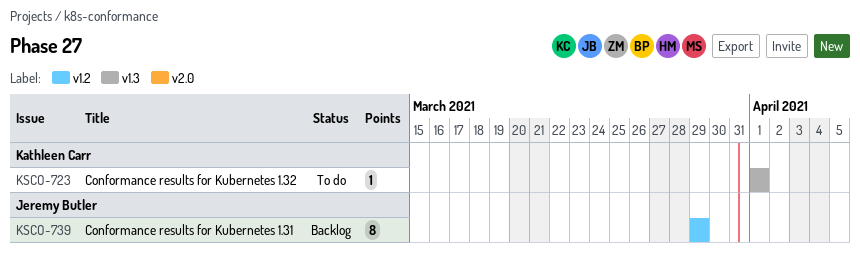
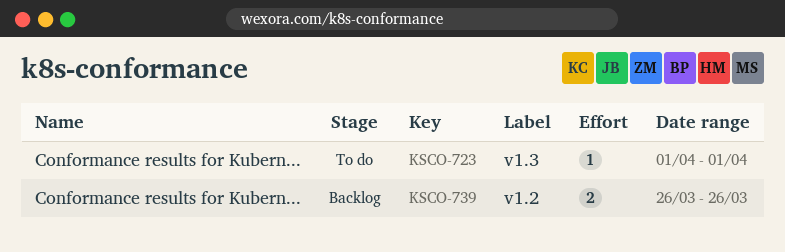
KSCO-739, estimate: 8 -> 2
KSCO-739, start: Mar 29 -> Mar 26
KSCO-739, due: Mar 29 -> Mar 26

